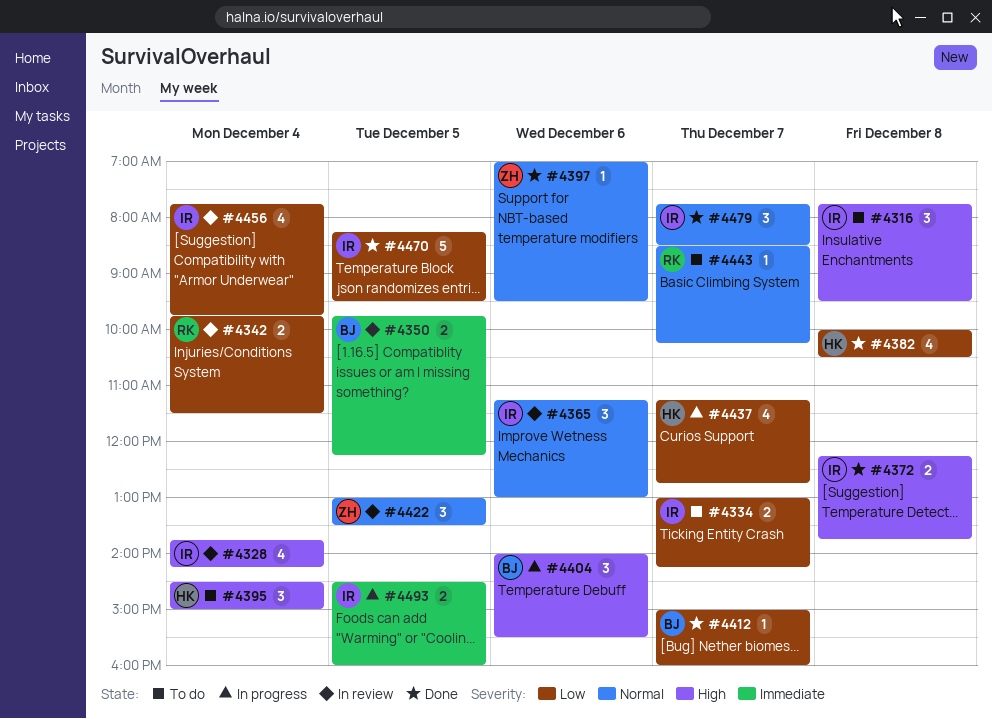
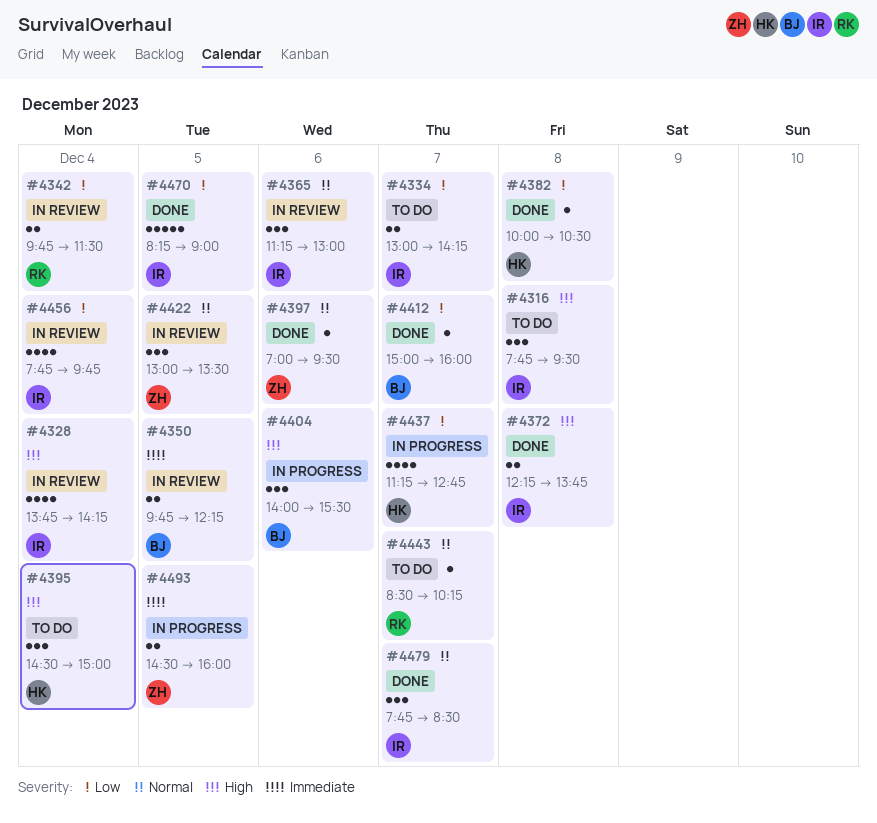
#4382, estimate: 4 -> 1
#4470, ends: 09:30 -> 09:00
#4493, owner: IR -> ZH

